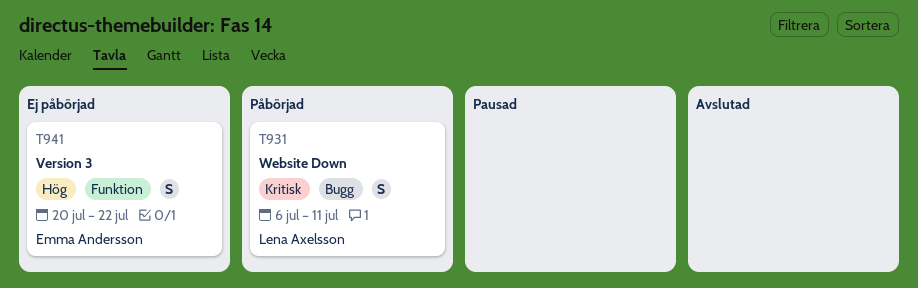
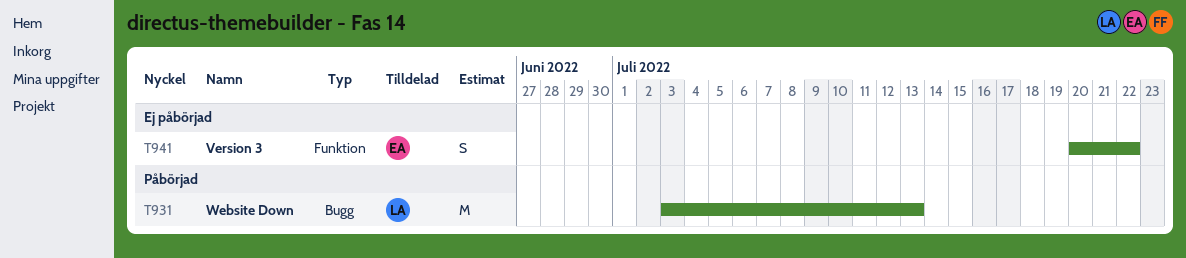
T931, estimate: S -> M
T931, start: Jul 6 -> Jul 3
T931, due: Jul 11 -> Jul 13

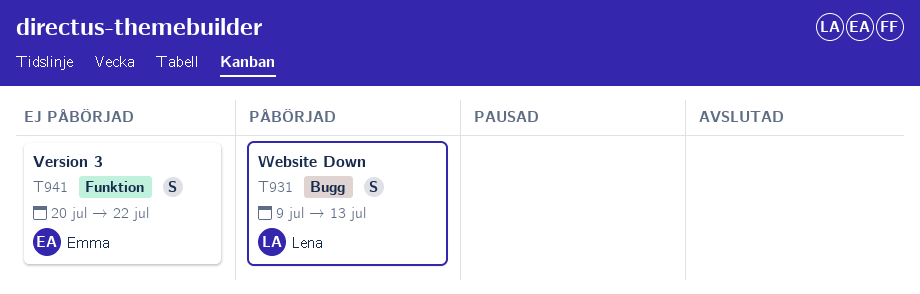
T931, estimate: M -> S
T931, start: Jul 3 -> Jul 9

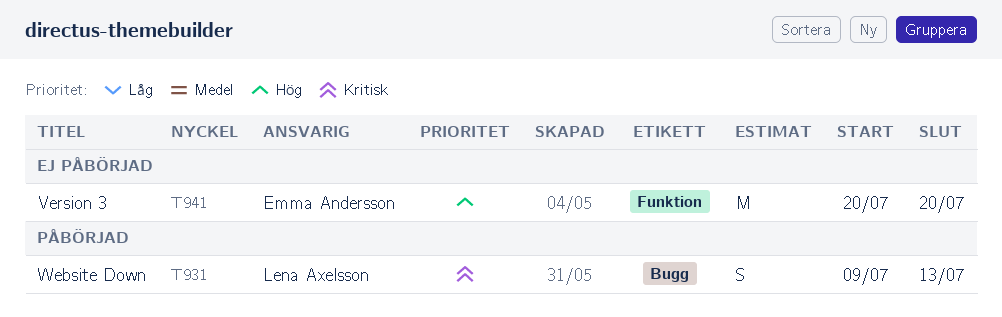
T941, estimate: S -> M
T941, due: Jul 22 -> Jul 20

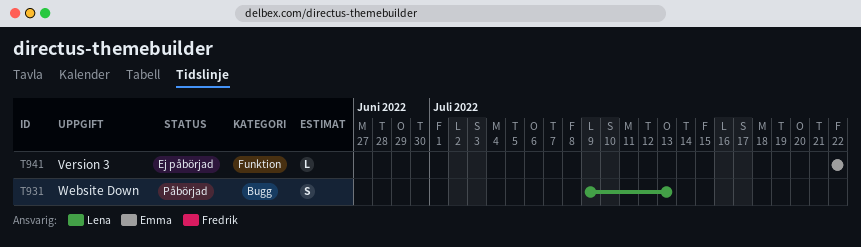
T941, estimate: M -> L
T941, start: Jul 20 -> Jul 22
T941, due: Jul 20 -> Jul 22

